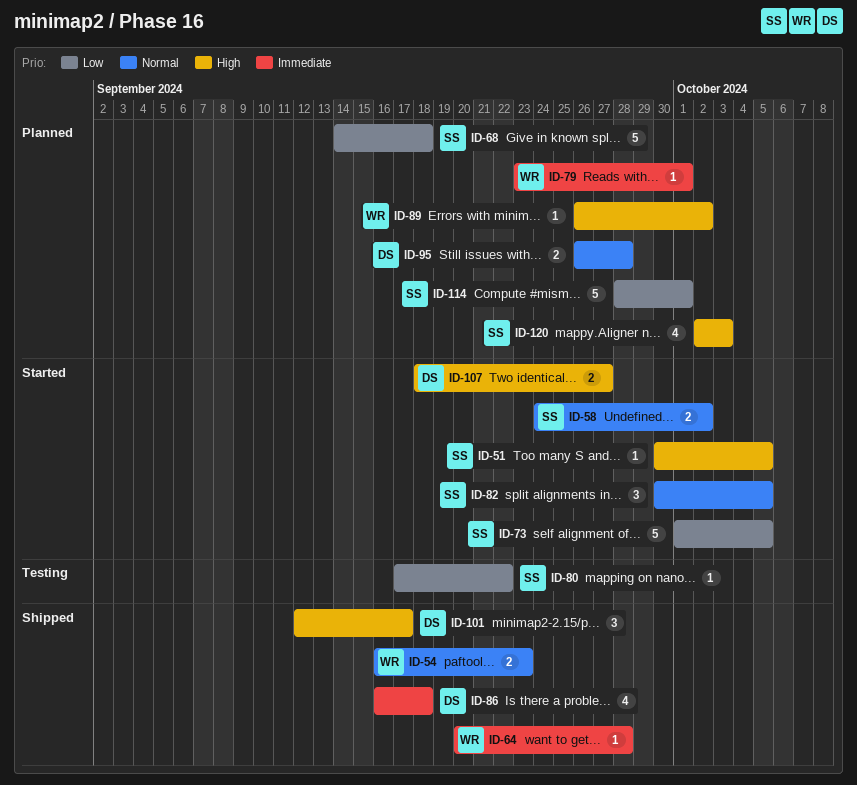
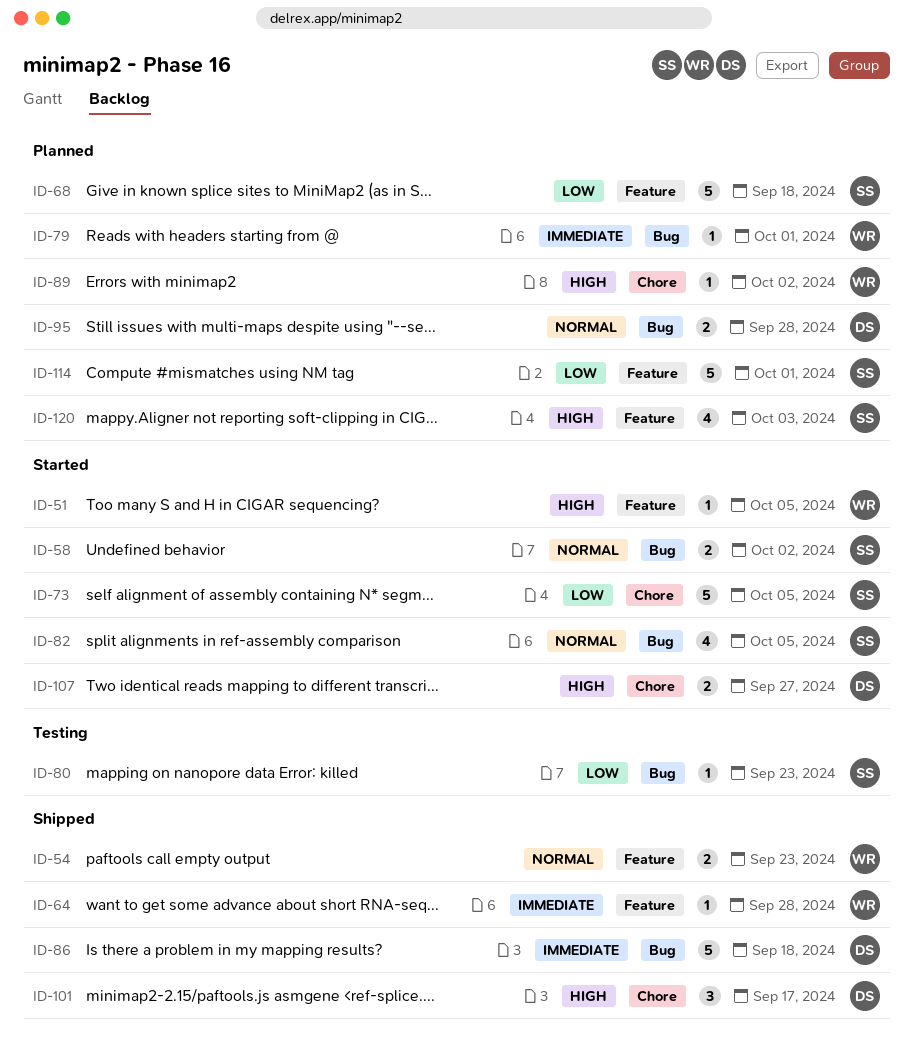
ID-51, owner: SS -> WR
ID-80, due: Sep 22 -> Sep 23
ID-82, estimate: 3 -> 4
ID-86, estimate: 4 -> 5

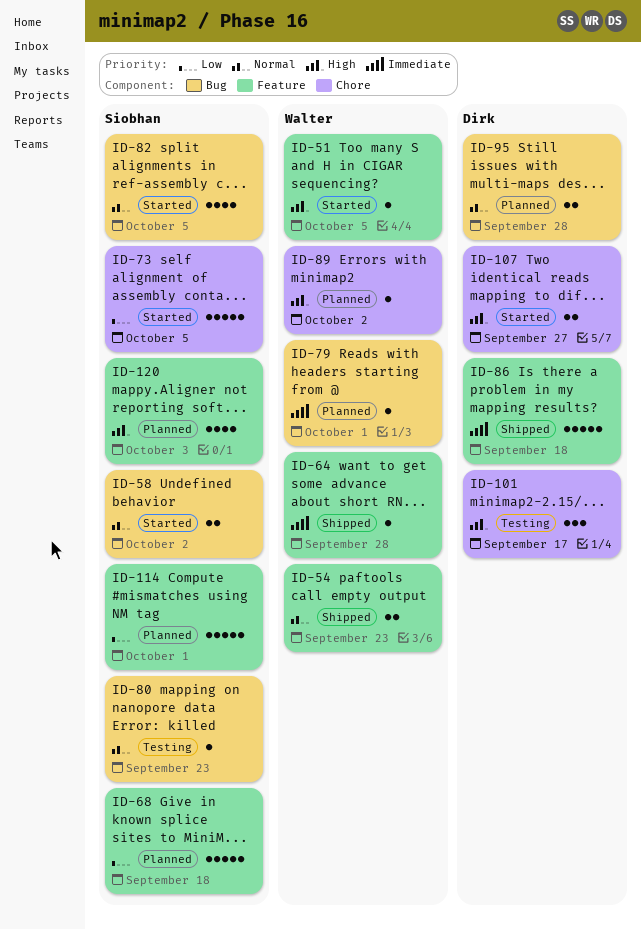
ID-80, priority: Low -> Normal
ID-86, label: Bug -> Feature
ID-101, status: Shipped -> Testing

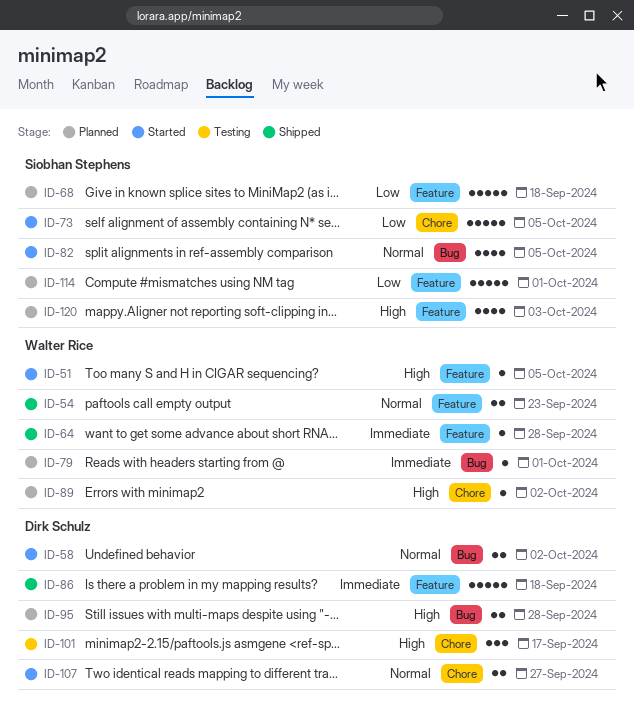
ID-58, owner: Siobhan Stephens -> Dirk Schulz
ID-80: present -> none
ID-95, priority: Normal -> High
ID-107, priority: High -> Normal

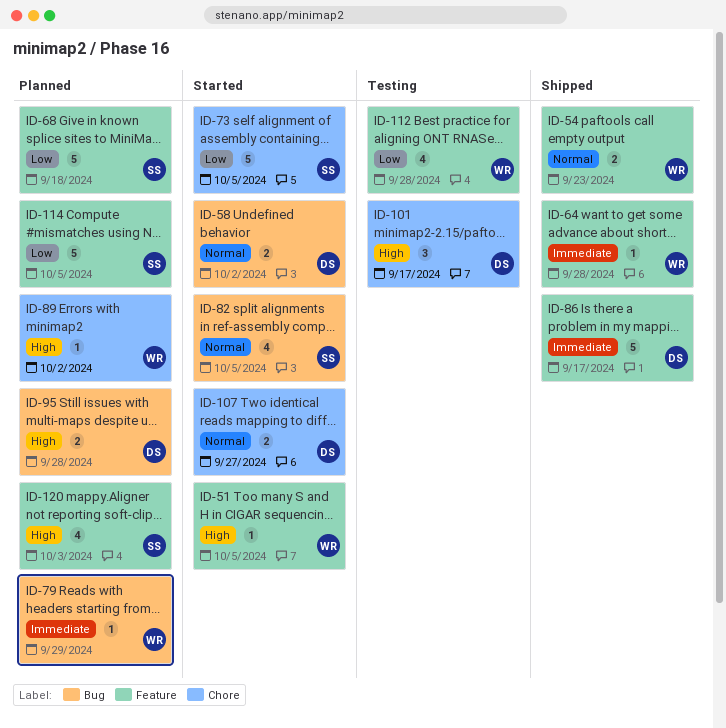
ID-79, due: Oct 1 -> Sep 29
ID-86, due: Sep 18 -> Sep 17
ID-112: none -> present
ID-114, due: Oct 1 -> Oct 5

